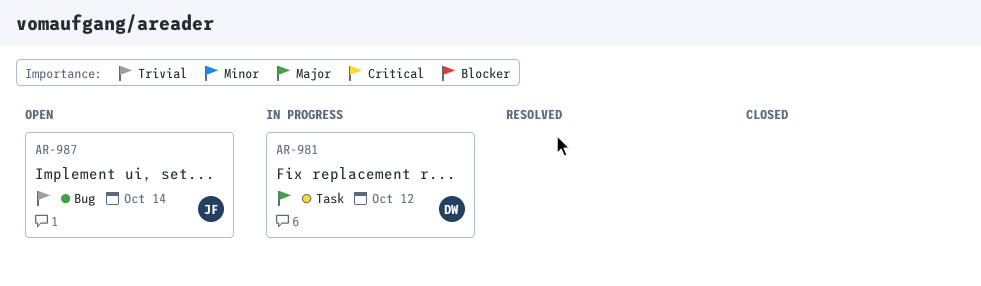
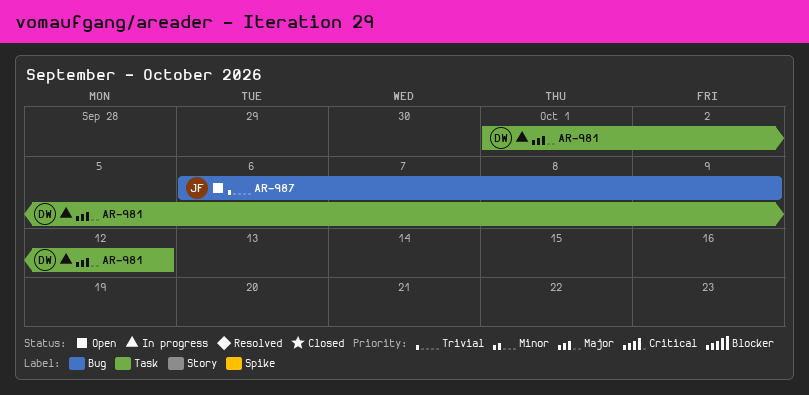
AR-987, due: Oct 14 -> Oct 9

